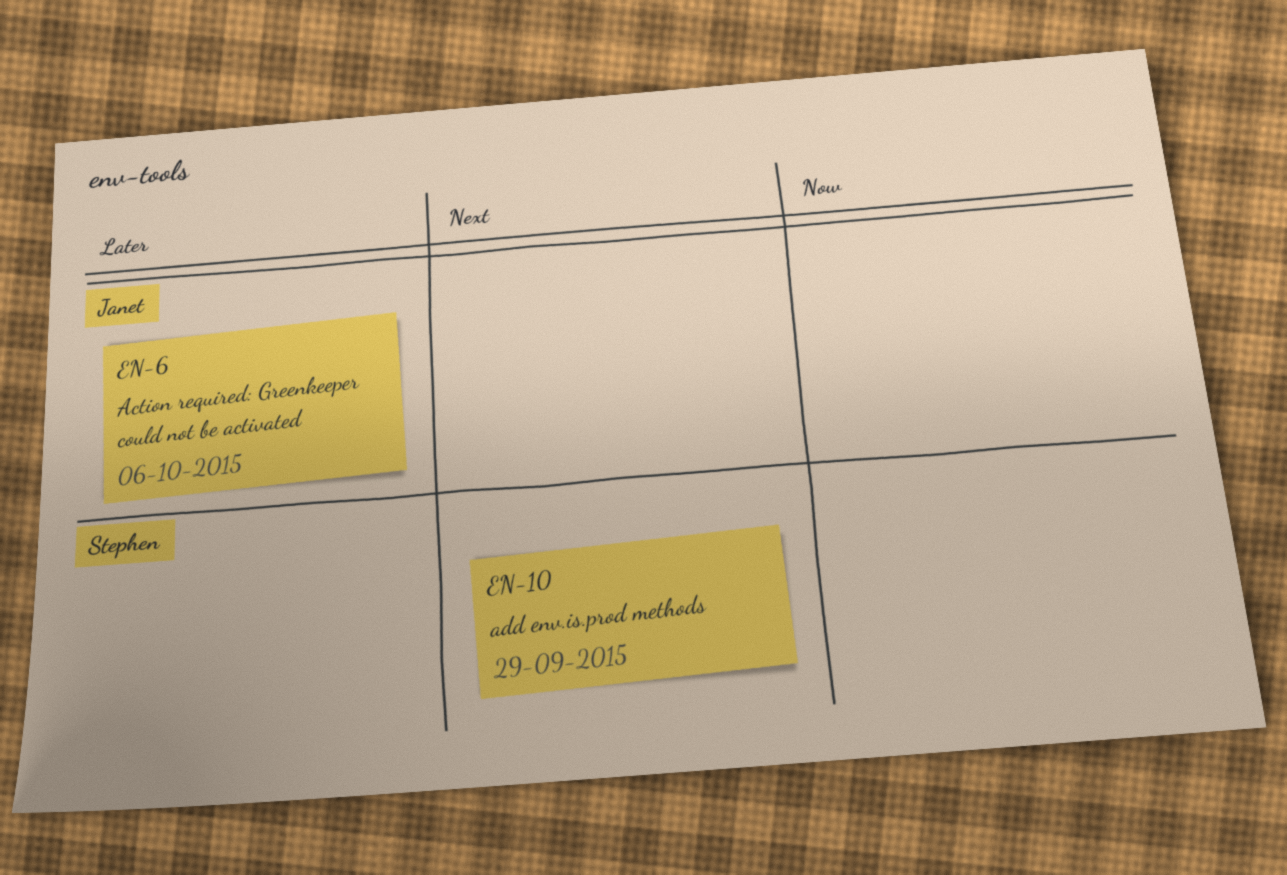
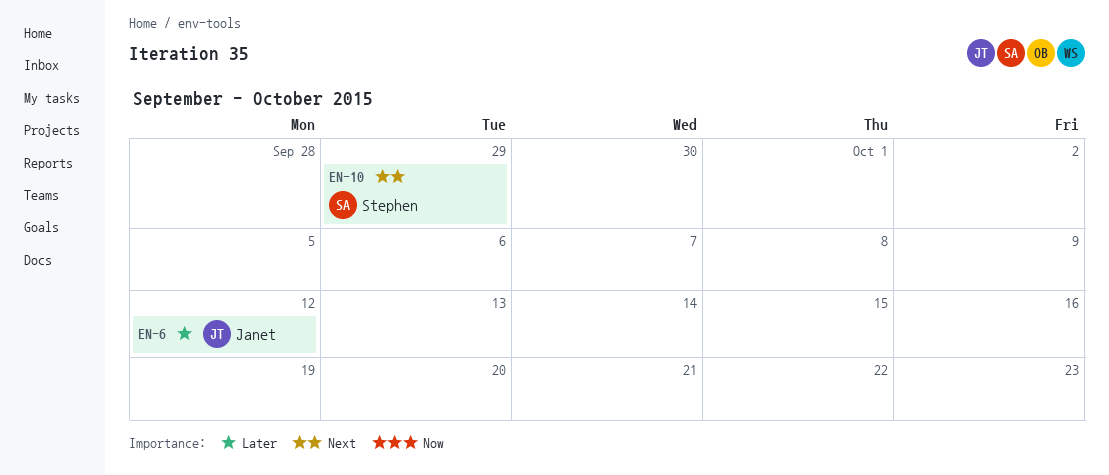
EN-6, due: Oct 6 -> Oct 12

